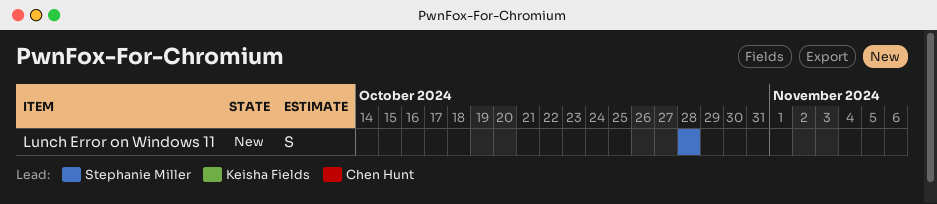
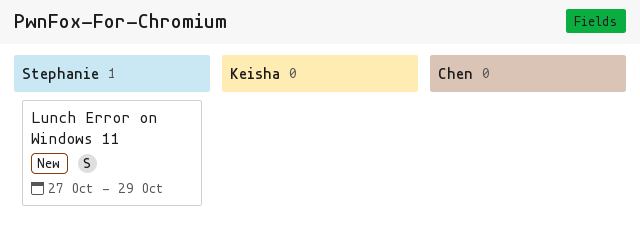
Lunch Error on Windows 11, start: Oct 28 -> Oct 27
Lunch Error on Windows 11, due: Oct 28 -> Oct 29

